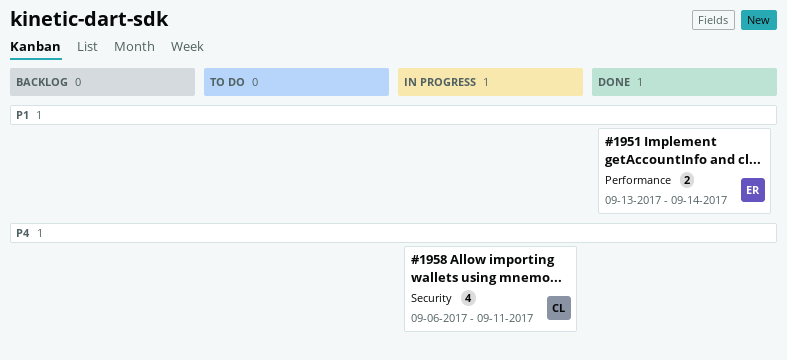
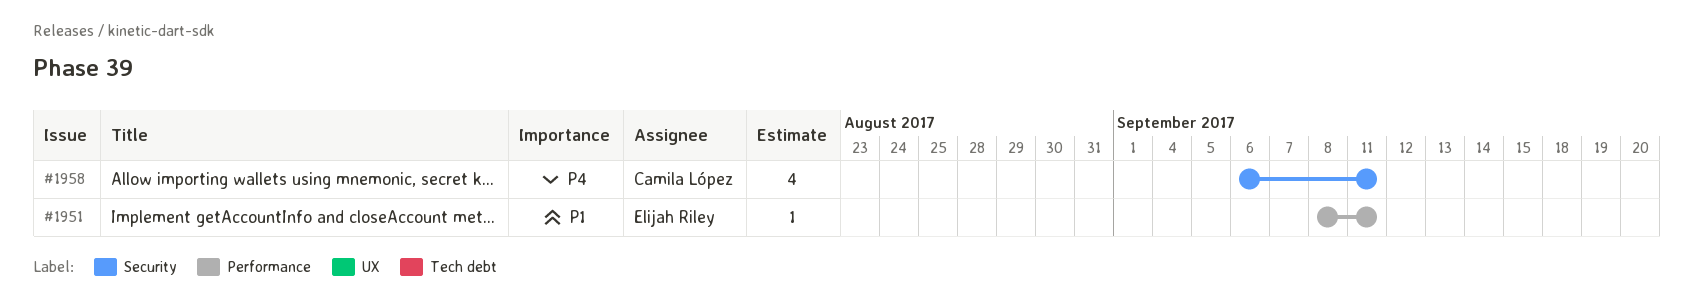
#1951, estimate: 2 -> 1
#1951, start: Sep 13 -> Sep 8
#1951, due: Sep 14 -> Sep 11

